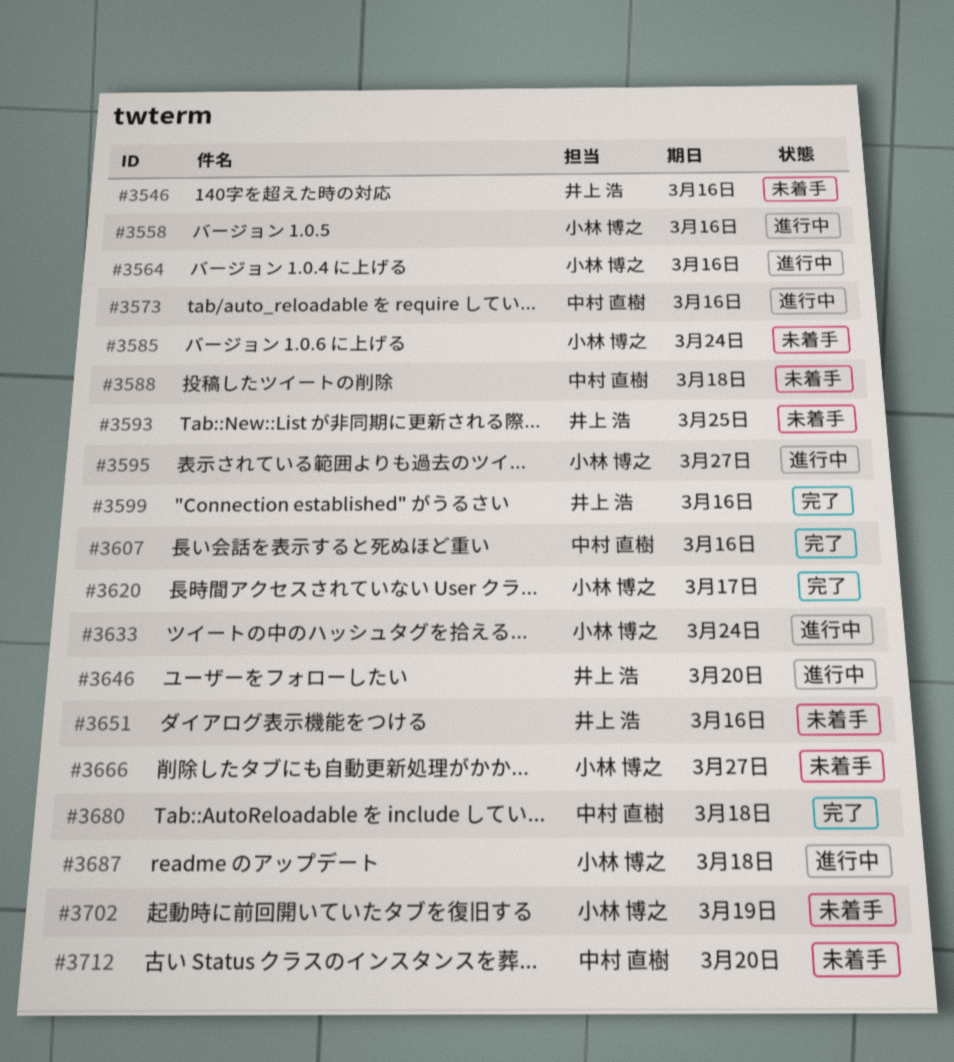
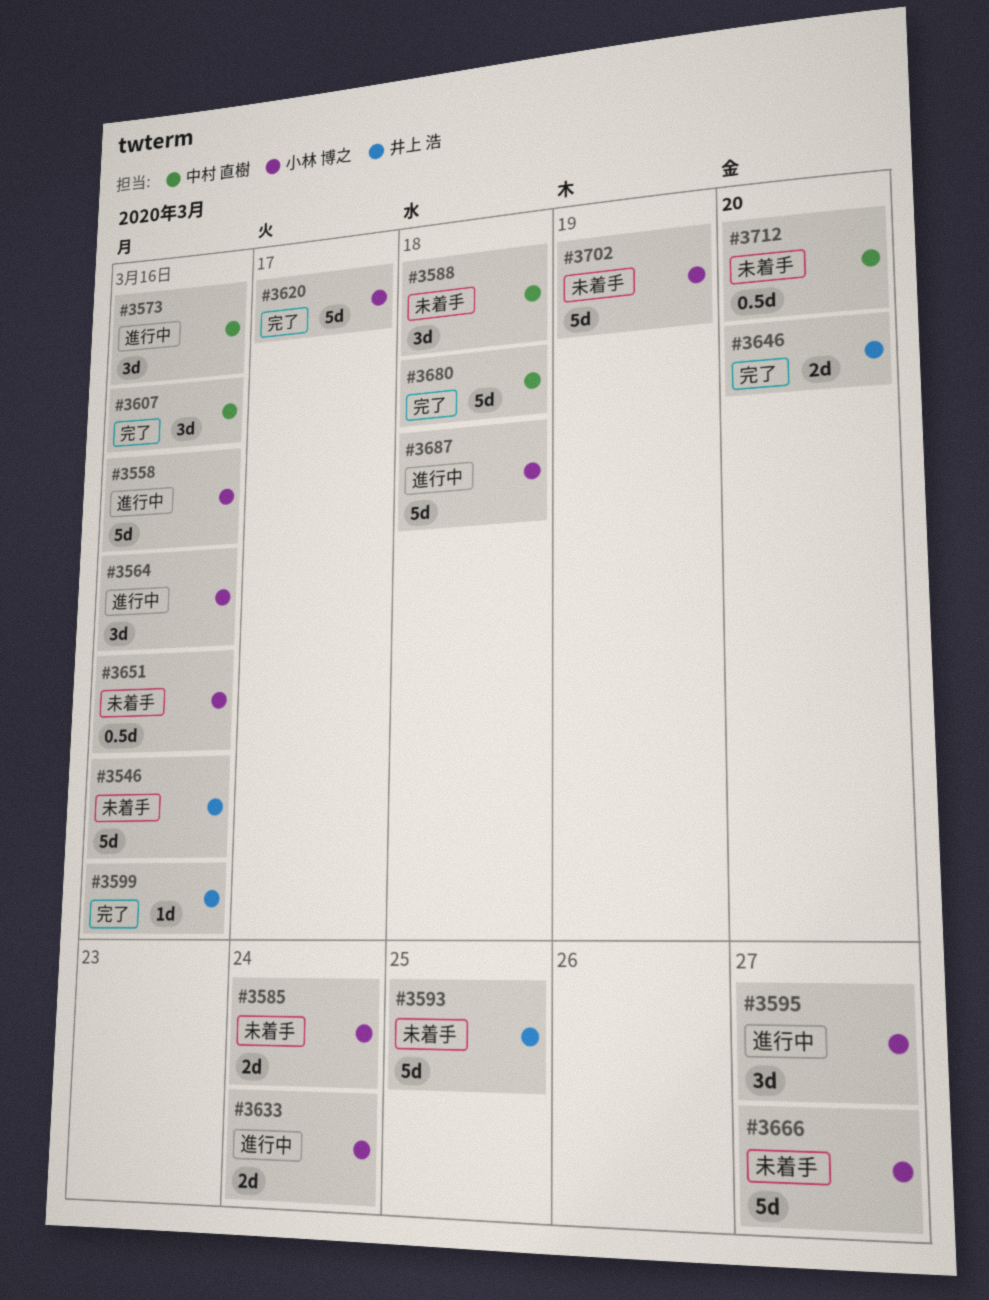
#3646, status: 進行中 -> 完了
#3651, owner: 井上 浩 -> 小林 博之

